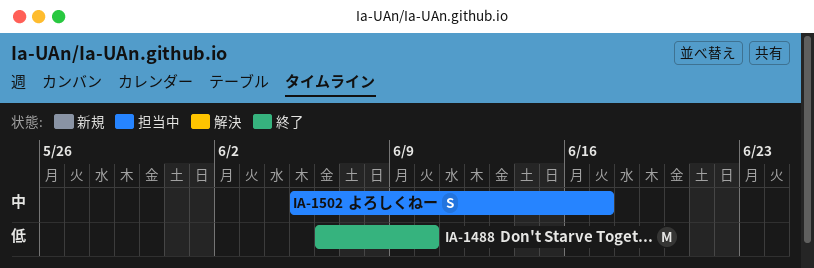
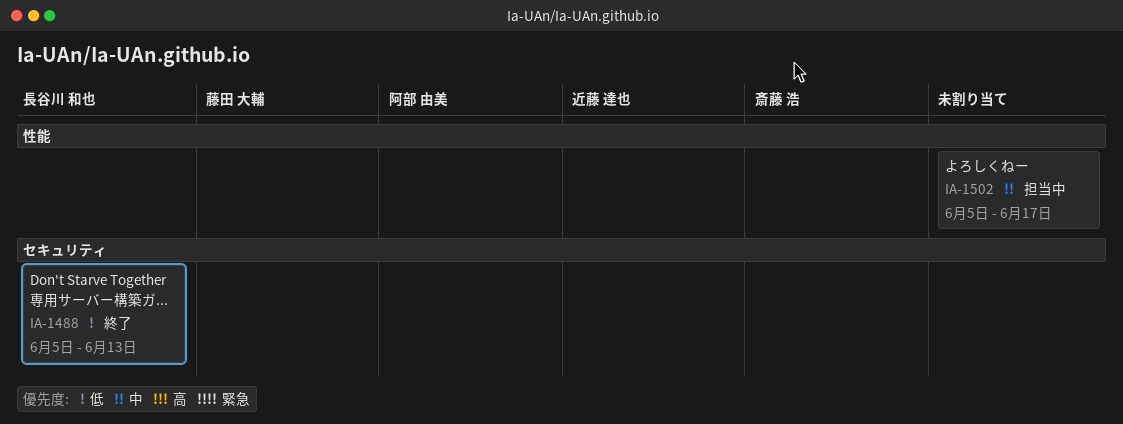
IA-1488, start: Jun 6 -> Jun 5
IA-1488, due: Jun 10 -> Jun 13

